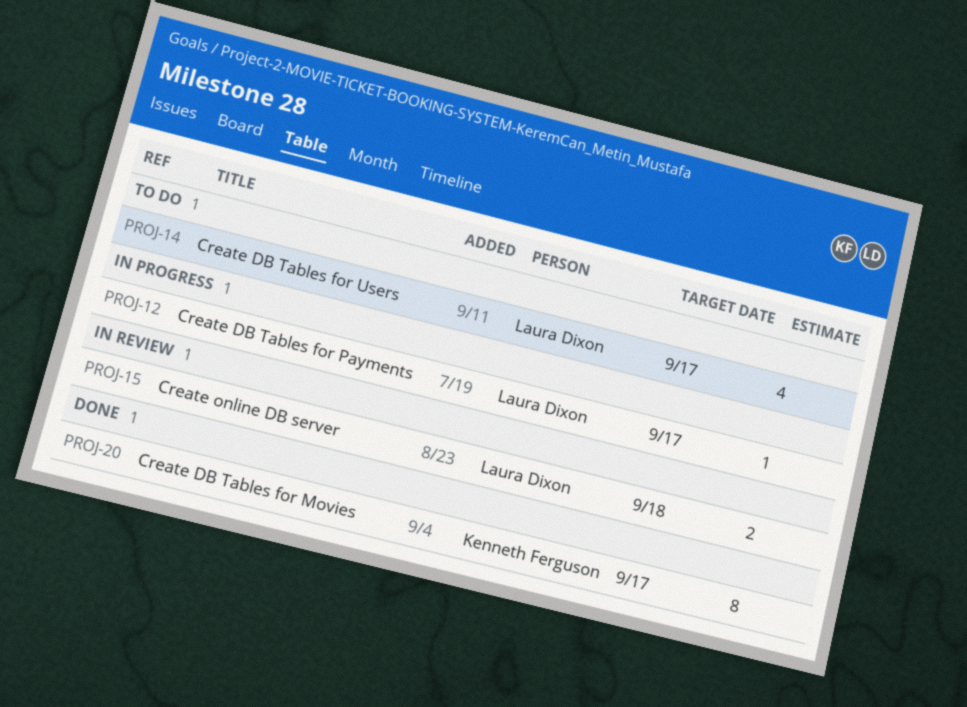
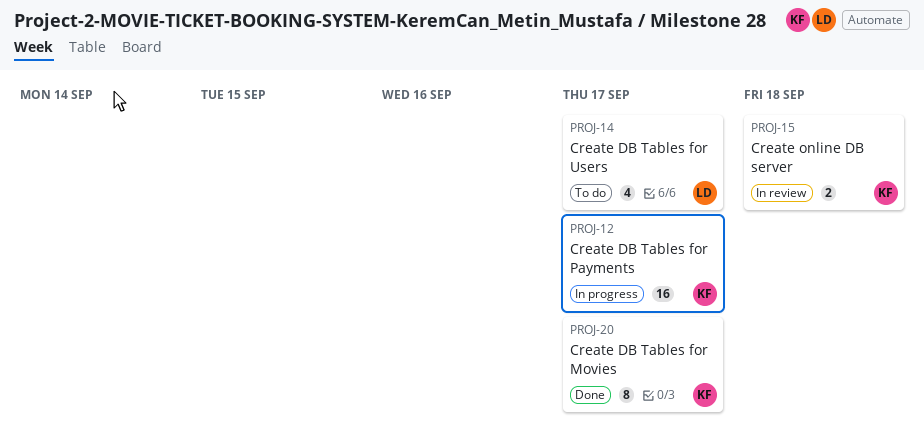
PROJ-12, owner: Laura Dixon -> Kenneth Ferguson
PROJ-12, estimate: 1 -> 16
PROJ-15, owner: Laura Dixon -> Kenneth Ferguson

